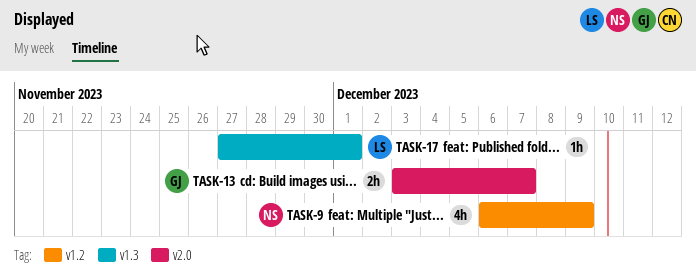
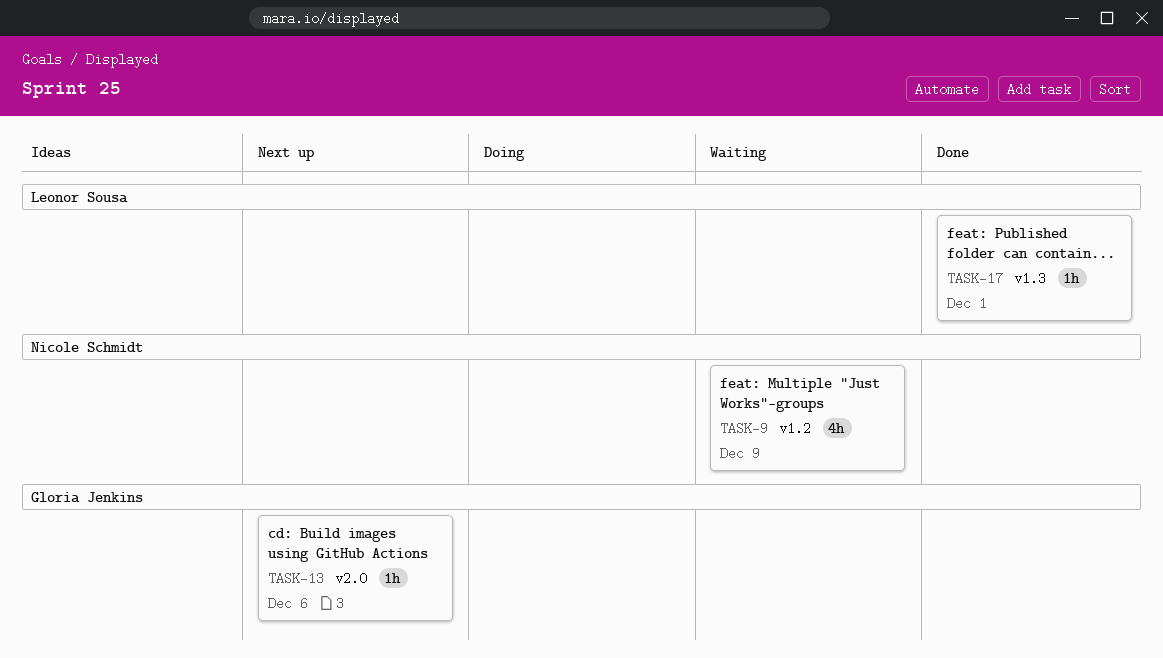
TASK-13, estimate: 2h -> 1h
TASK-13, due: Dec 7 -> Dec 6

